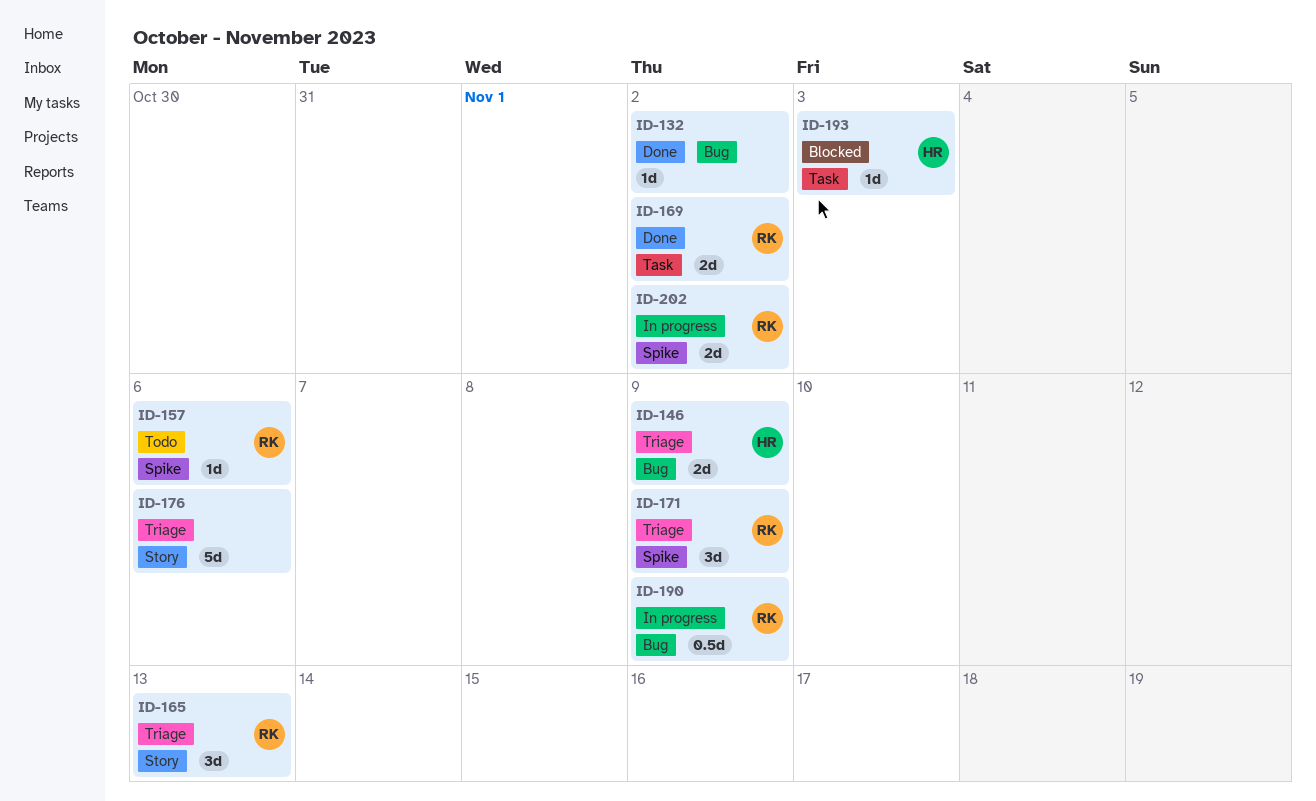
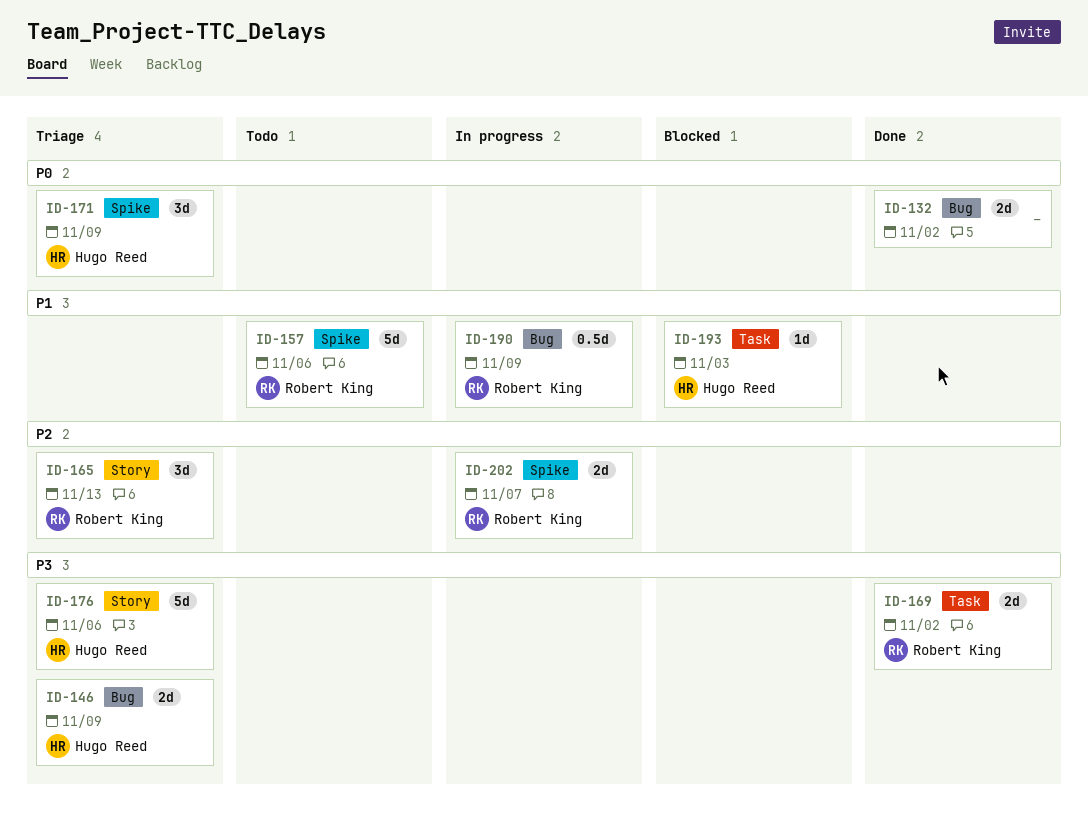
ID-132, estimate: 1d -> 2d
ID-157, estimate: 1d -> 5d
ID-171, owner: Robert King -> Hugo Reed
ID-176, owner: none -> Hugo Reed
ID-202, due: Nov 2 -> Nov 7

